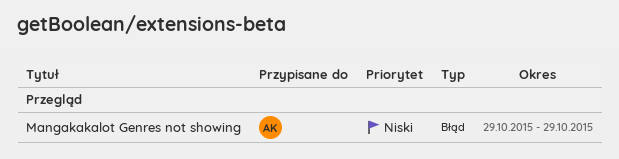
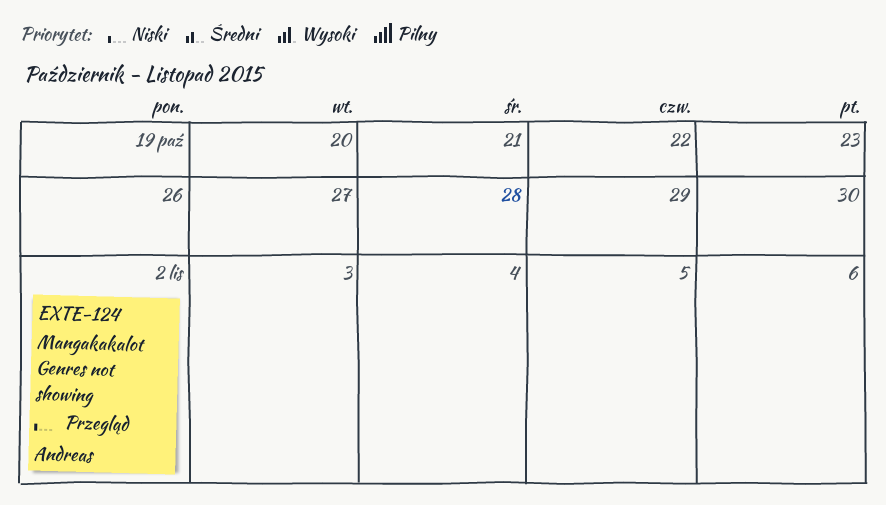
Mangakakalot Genres not showing, due: Oct 29 -> Nov 2

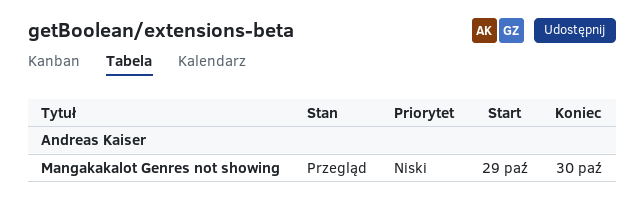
Mangakakalot Genres not showing, due: Nov 2 -> Oct 30

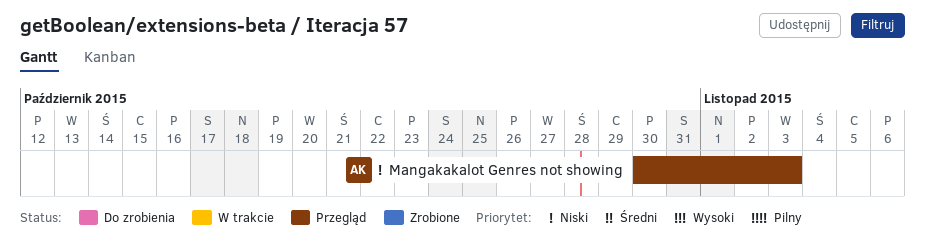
Mangakakalot Genres not showing, start: Oct 29 -> Oct 30
Mangakakalot Genres not showing, due: Oct 30 -> Nov 3

